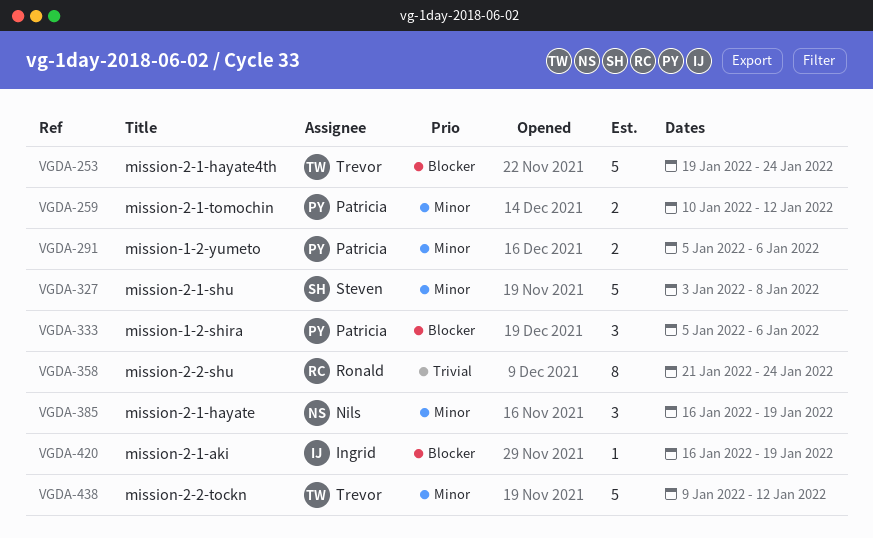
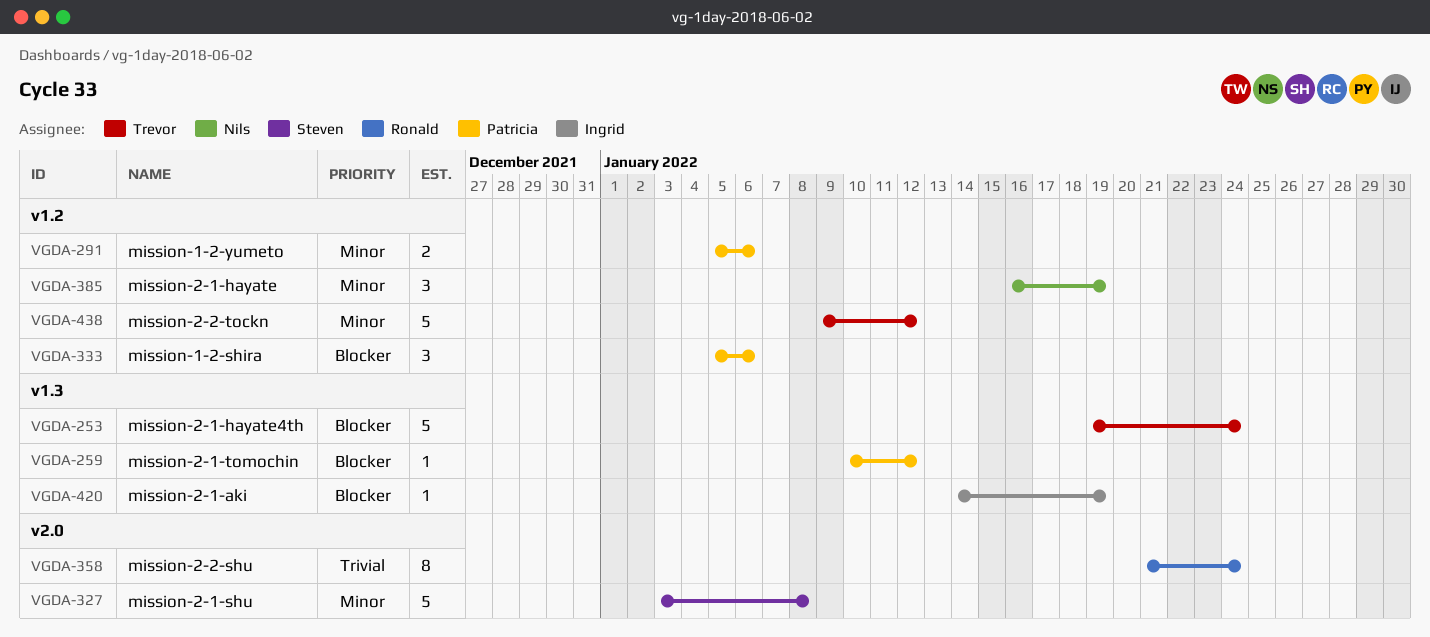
VGDA-259, priority: Minor -> Blocker
VGDA-259, estimate: 2 -> 1
VGDA-420, start: Jan 16 -> Jan 14

